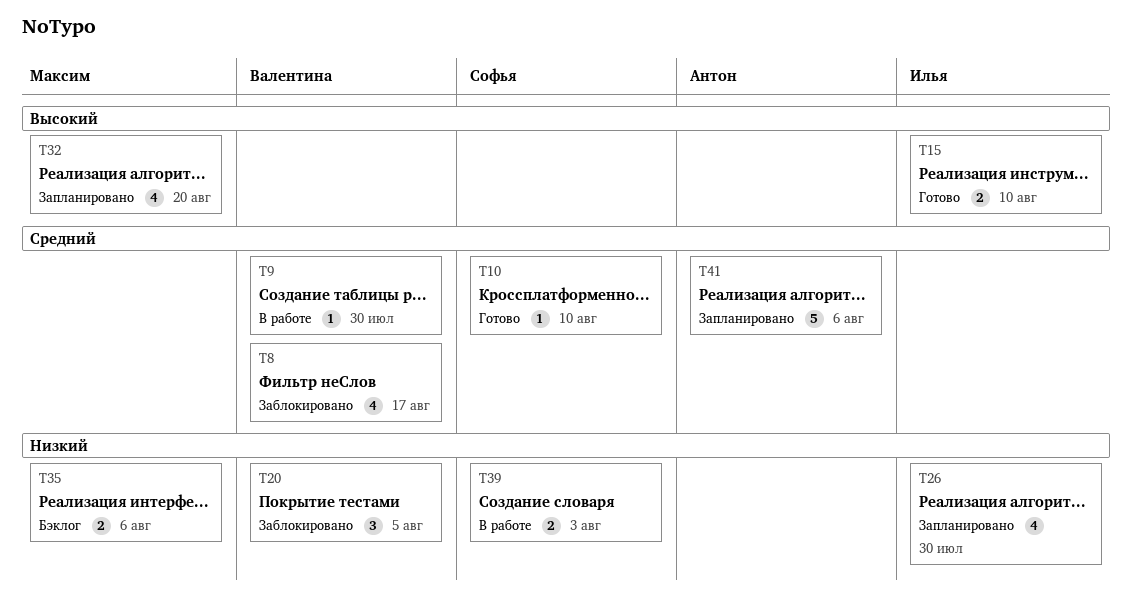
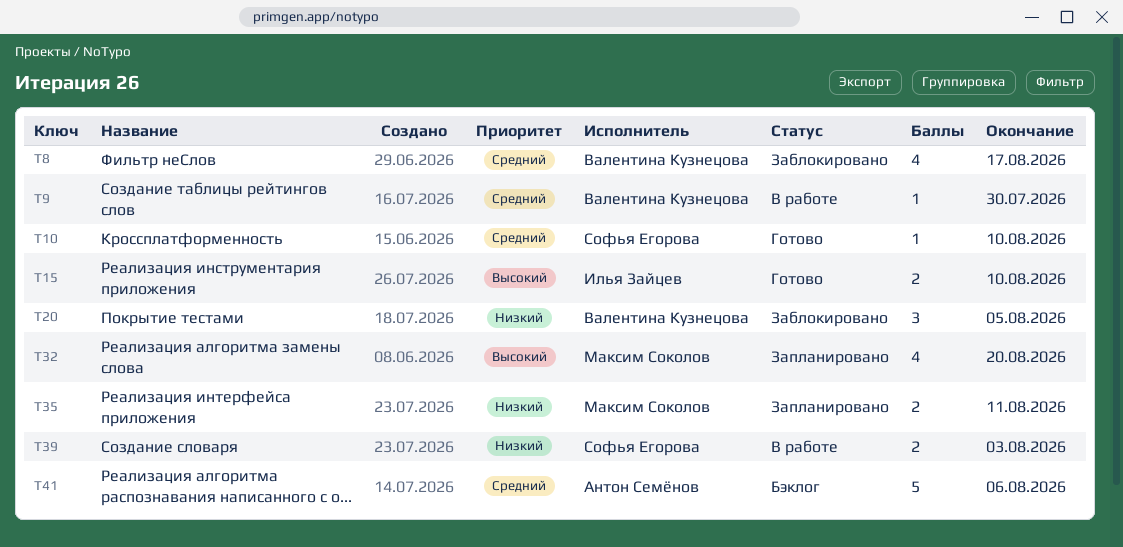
T26: present -> none
T35, status: Бэклог -> Запланировано
T35, due: Aug 6 -> Aug 11
T41, status: Запланировано -> Бэклог

